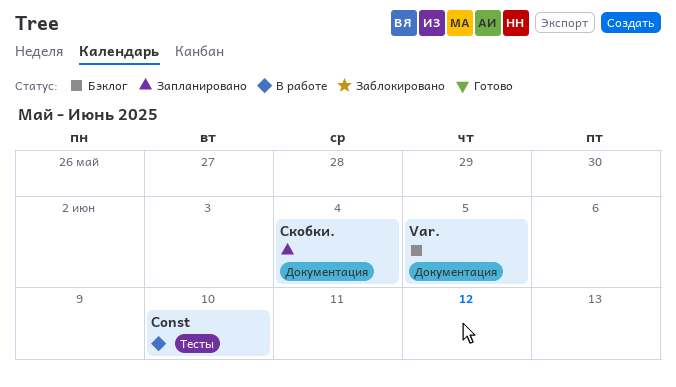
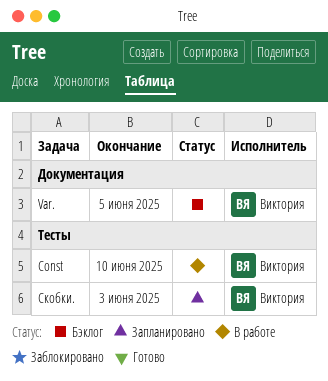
Скобки., label: Документация -> Тесты
Скобки., due: Jun 4 -> Jun 3

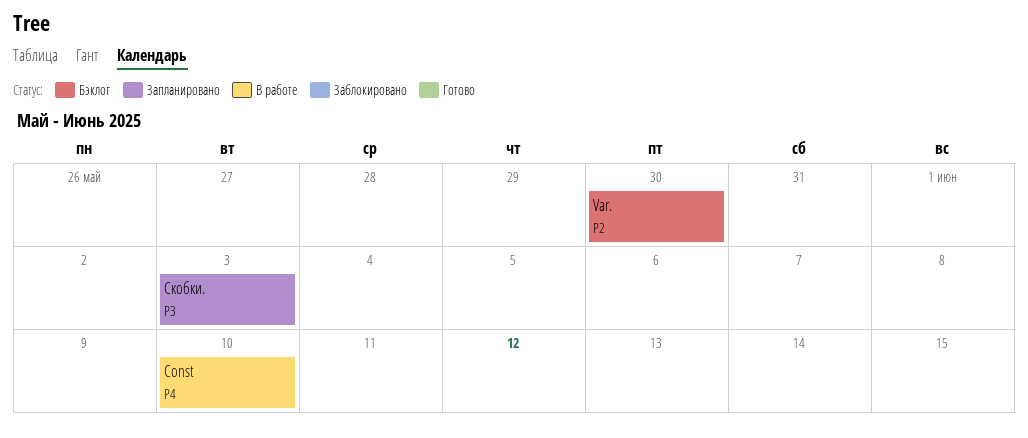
Var., due: Jun 5 -> May 30

